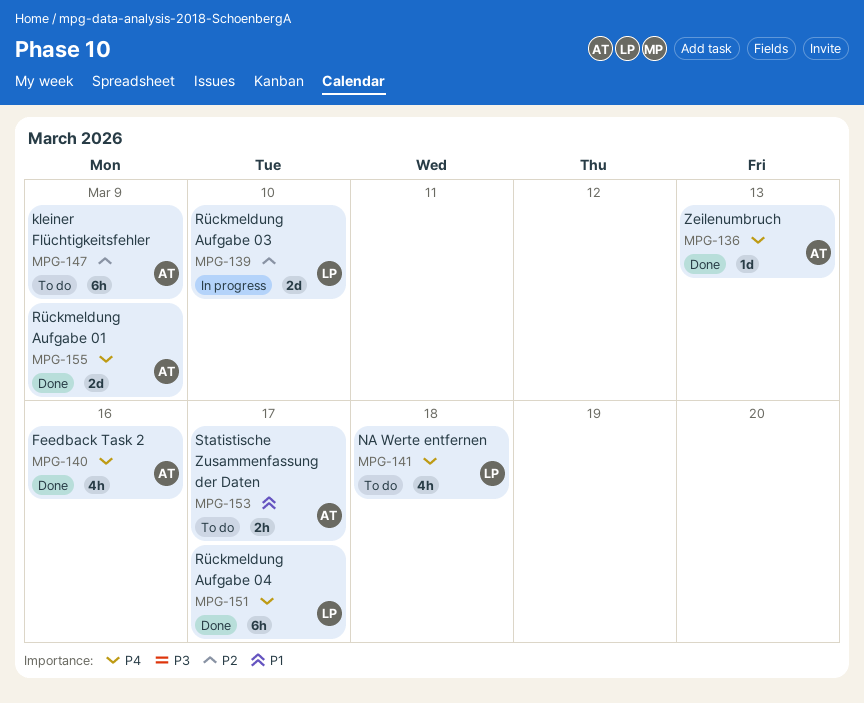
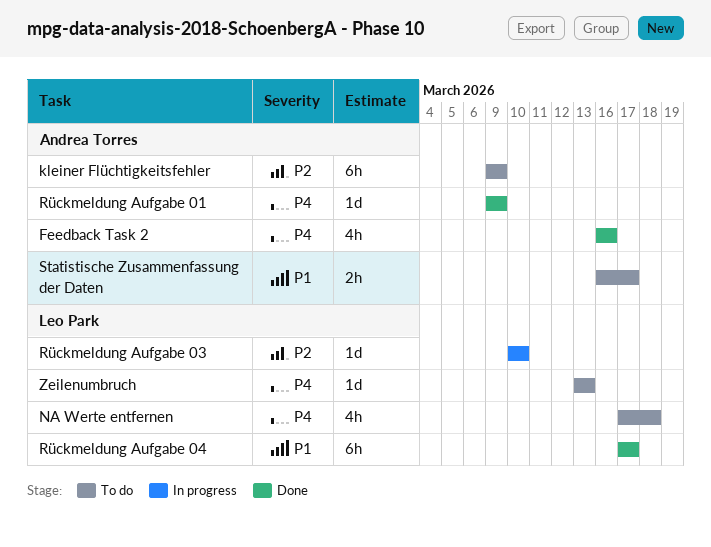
Rückmeldung Aufgabe 01, estimate: 2d -> 1d
Rückmeldung Aufgabe 03, estimate: 2d -> 1d
Rückmeldung Aufgabe 04, priority: P4 -> P1
Zeilenumbruch, status: Done -> To do
Zeilenumbruch, owner: Andrea Torres -> Leo Park

